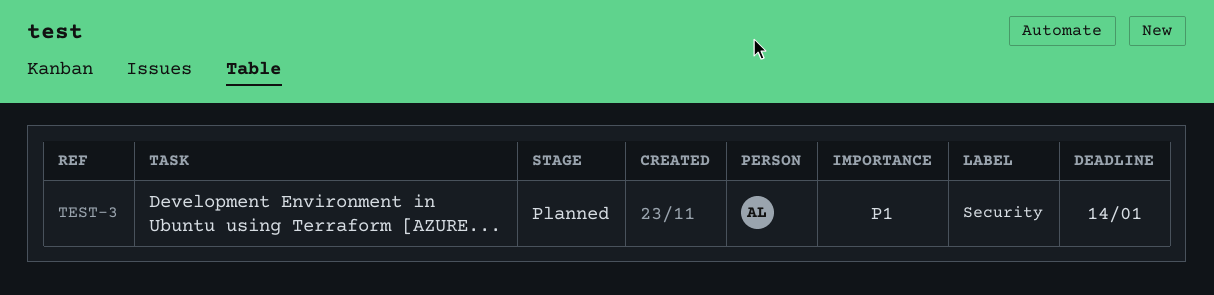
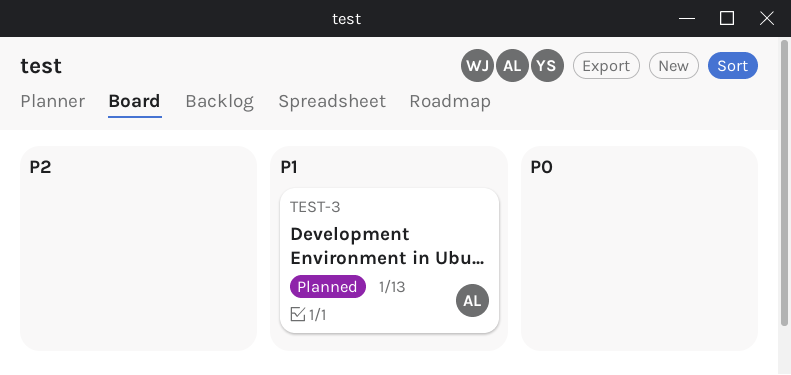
TEST-3, due: Jan 14 -> Jan 13

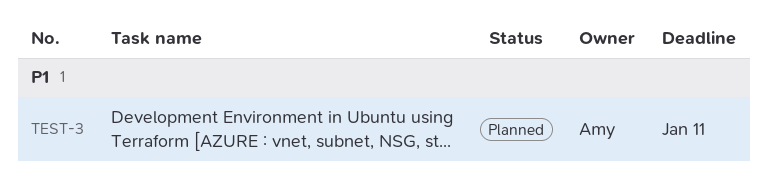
TEST-3, due: Jan 13 -> Jan 11

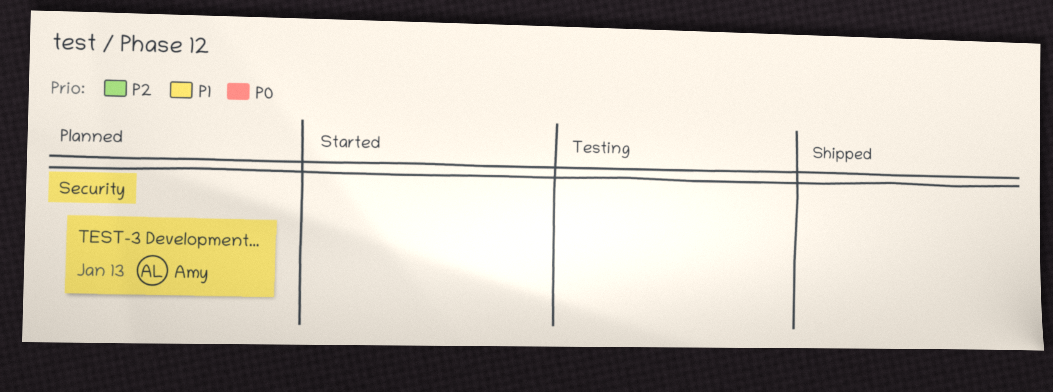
TEST-3, due: Jan 11 -> Jan 13

